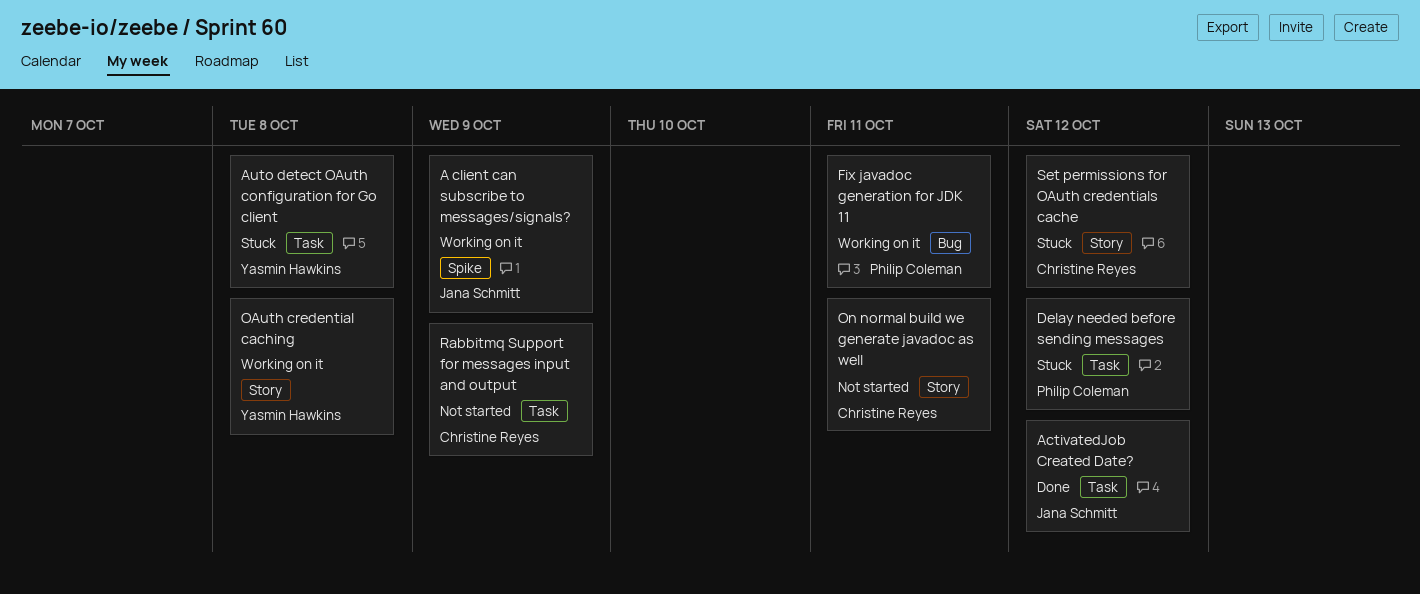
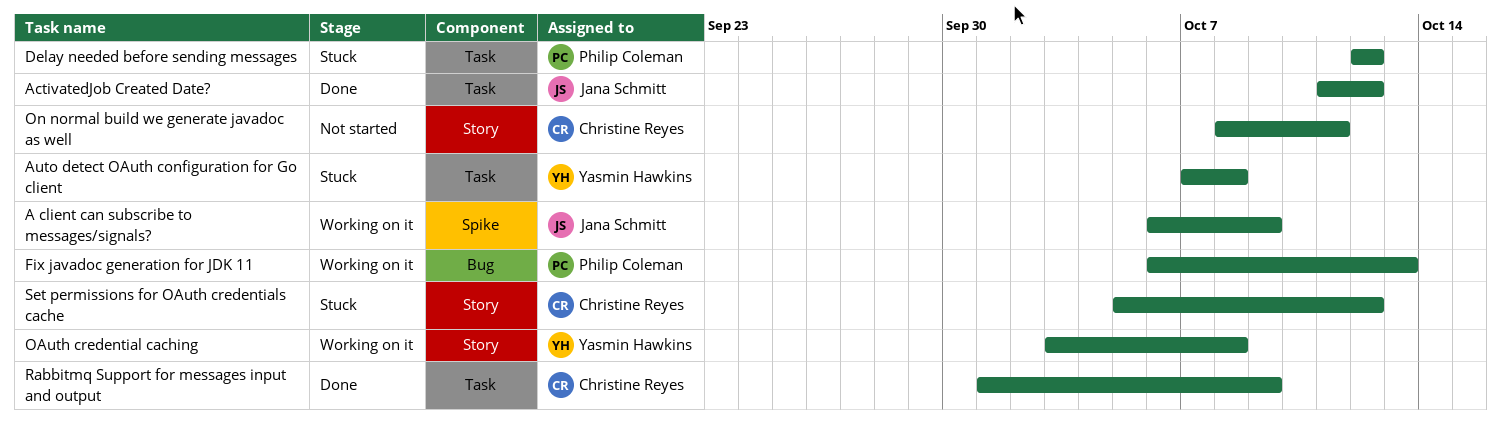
Fix javadoc generation for JDK 11, due: Oct 11 -> Oct 13
Rabbitmq Support for messages input and output, status: Not started -> Done

